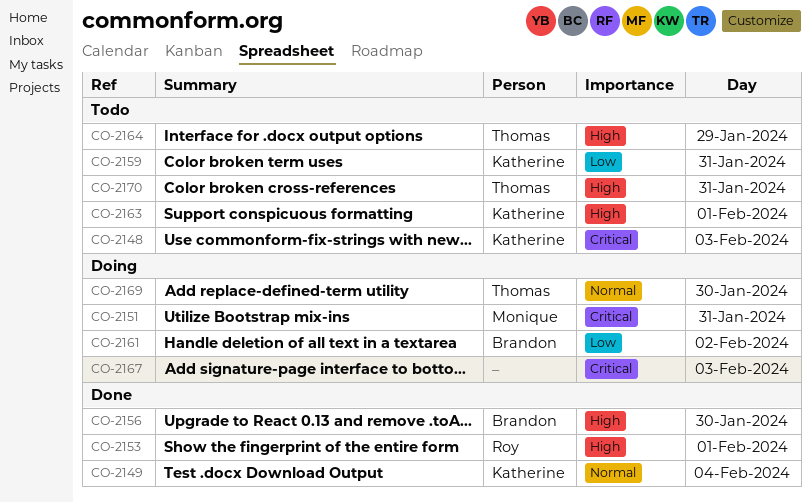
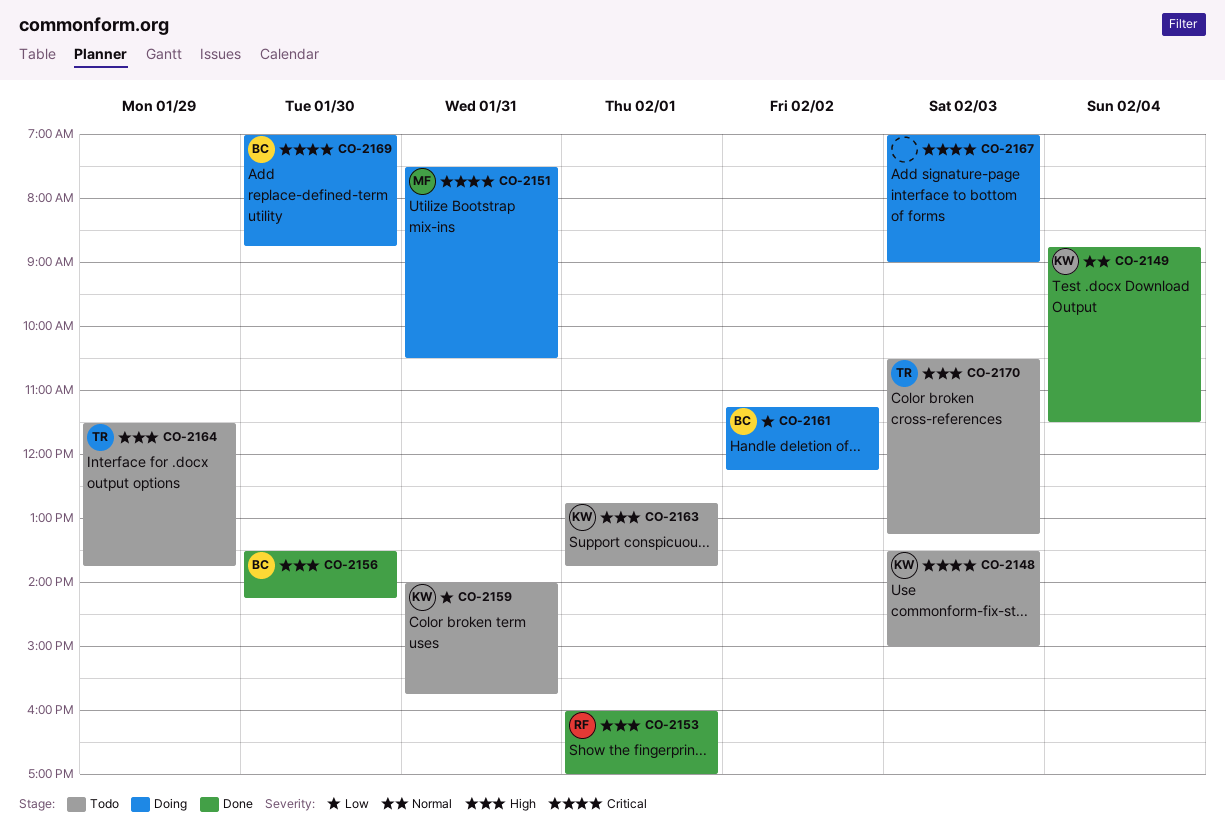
CO-2169, owner: Thomas -> Brandon
CO-2169, priority: Normal -> Critical
CO-2170, day: Jan 31 -> Feb 3

